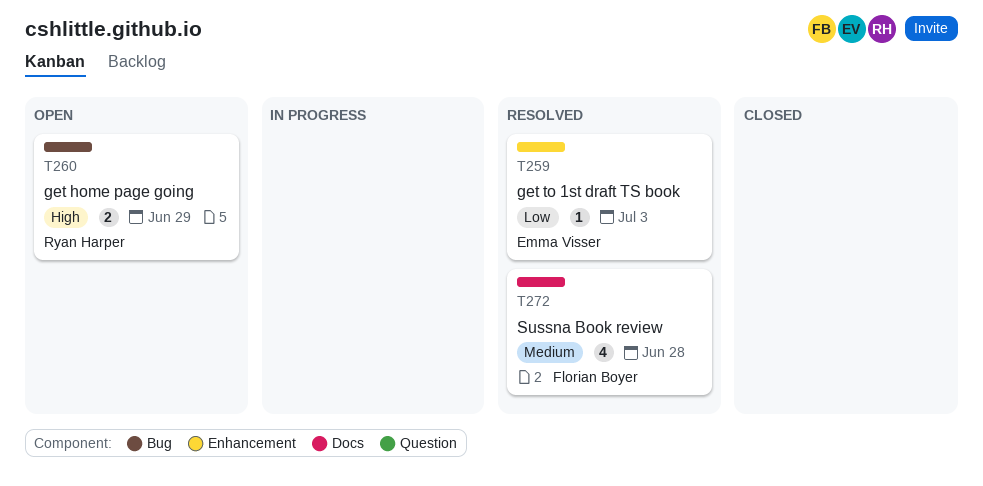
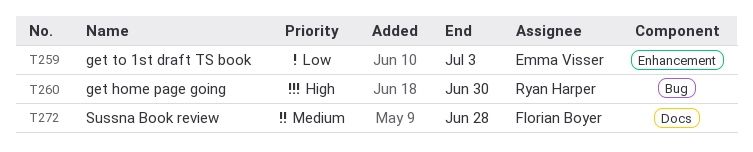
T260, due: Jun 29 -> Jun 30

